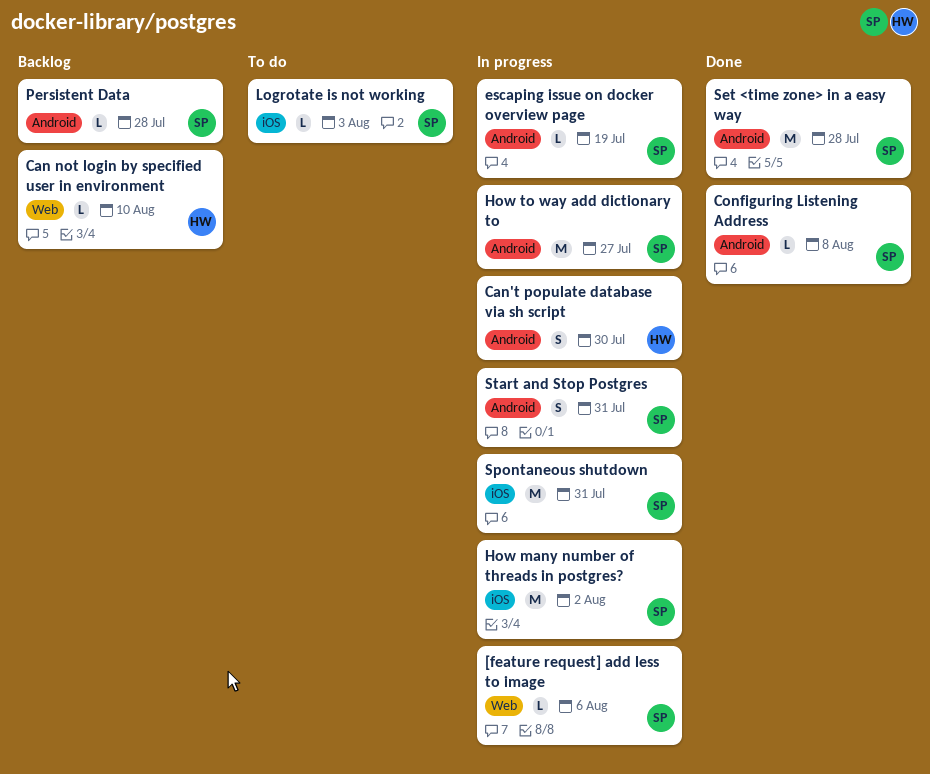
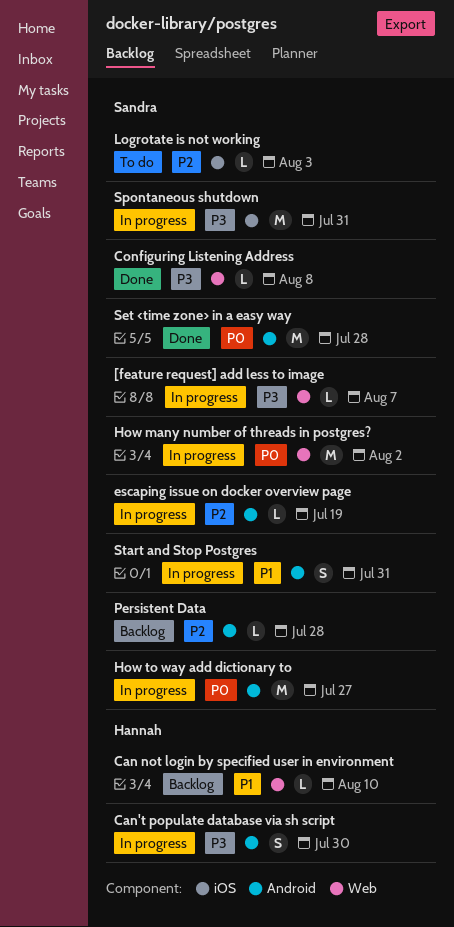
[feature request] add less to image, due: Aug 6 -> Aug 7
Configuring Listening Address, label: Android -> Web
How many number of threads in postgres?, label: iOS -> Web

